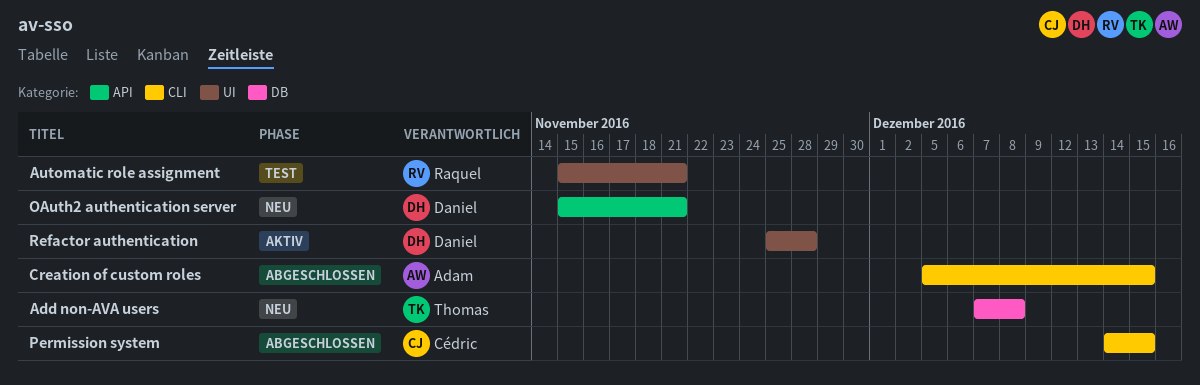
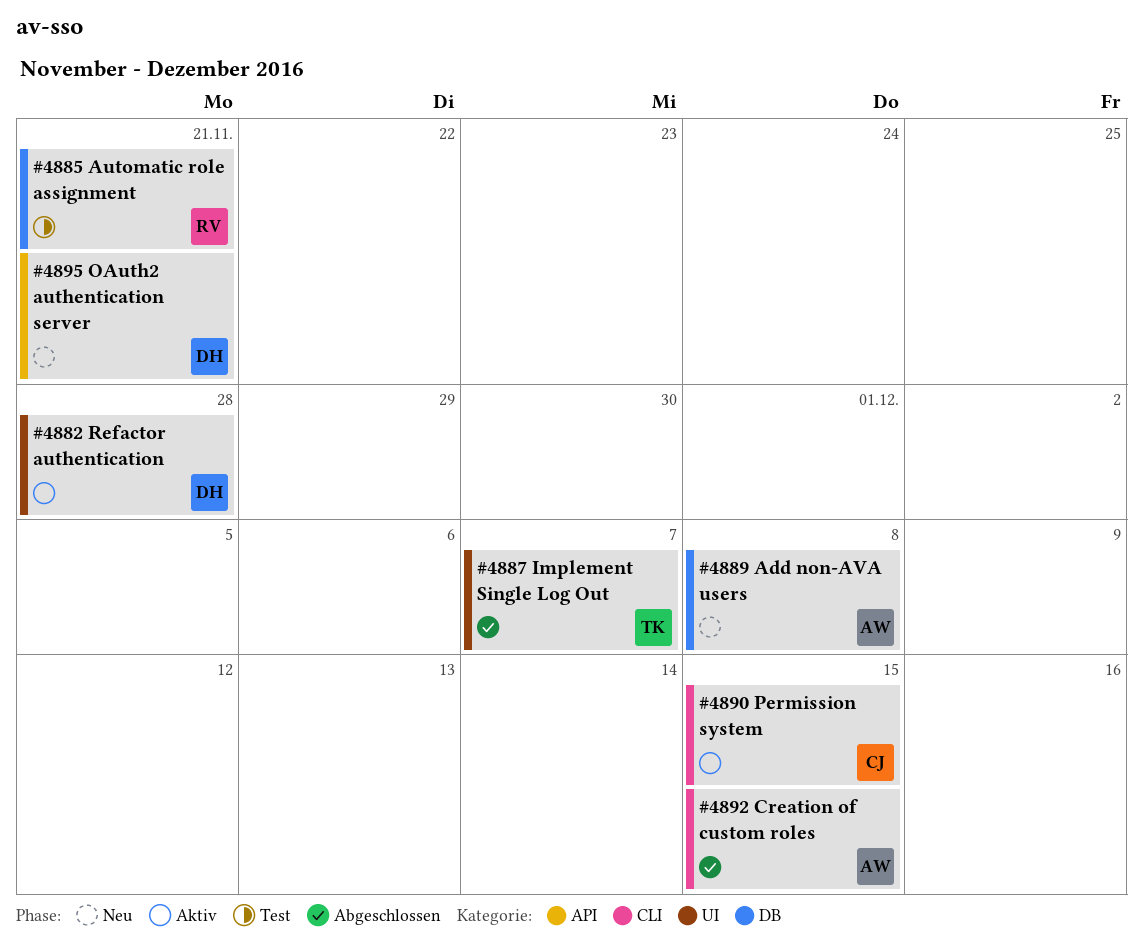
Add non-AVA users, owner: Thomas -> Adam
Automatic role assignment, label: UI -> DB
Implement Single Log Out: none -> present
Permission system, status: Abgeschlossen -> Aktiv

